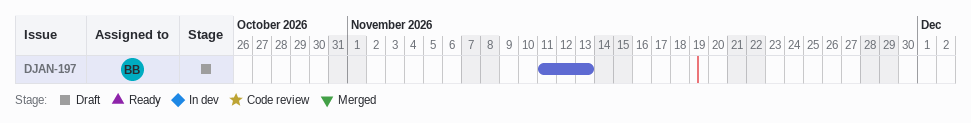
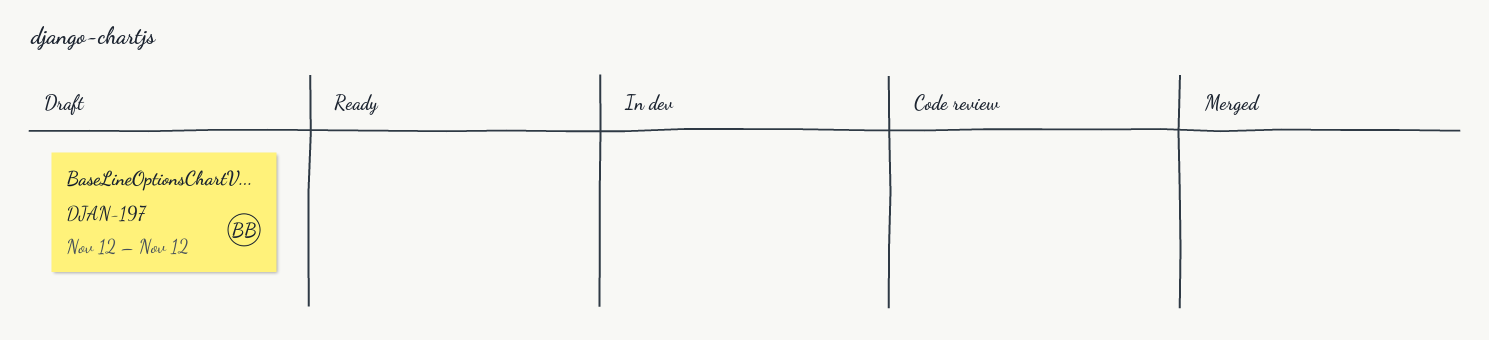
DJAN-197, start: Nov 11 -> Nov 12
DJAN-197, due: Nov 13 -> Nov 12

